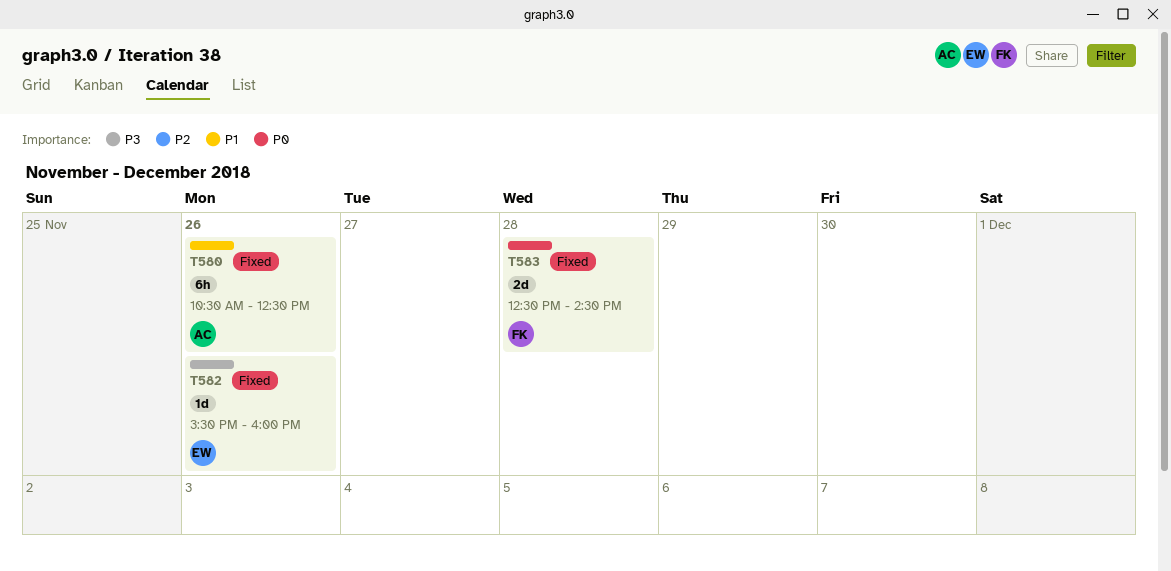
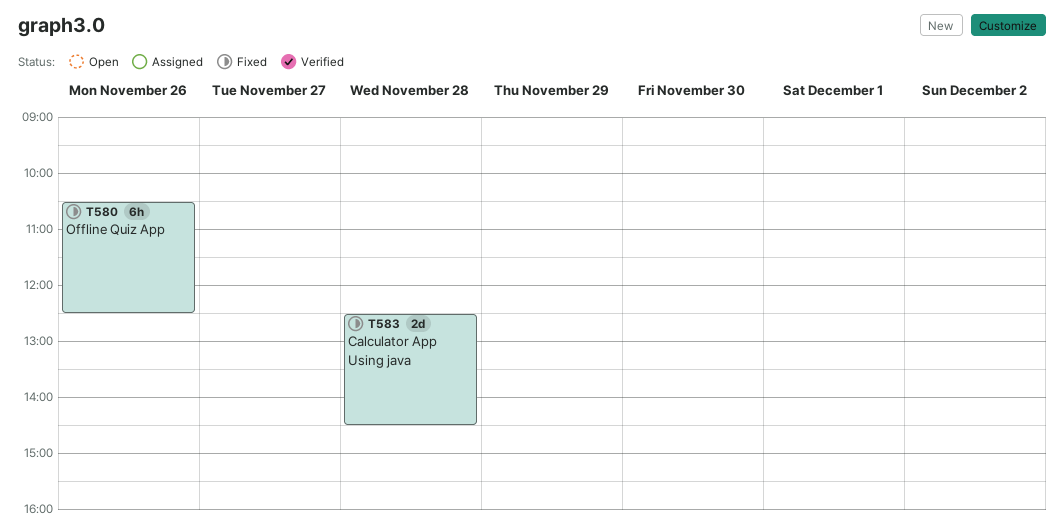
T582: present -> none

